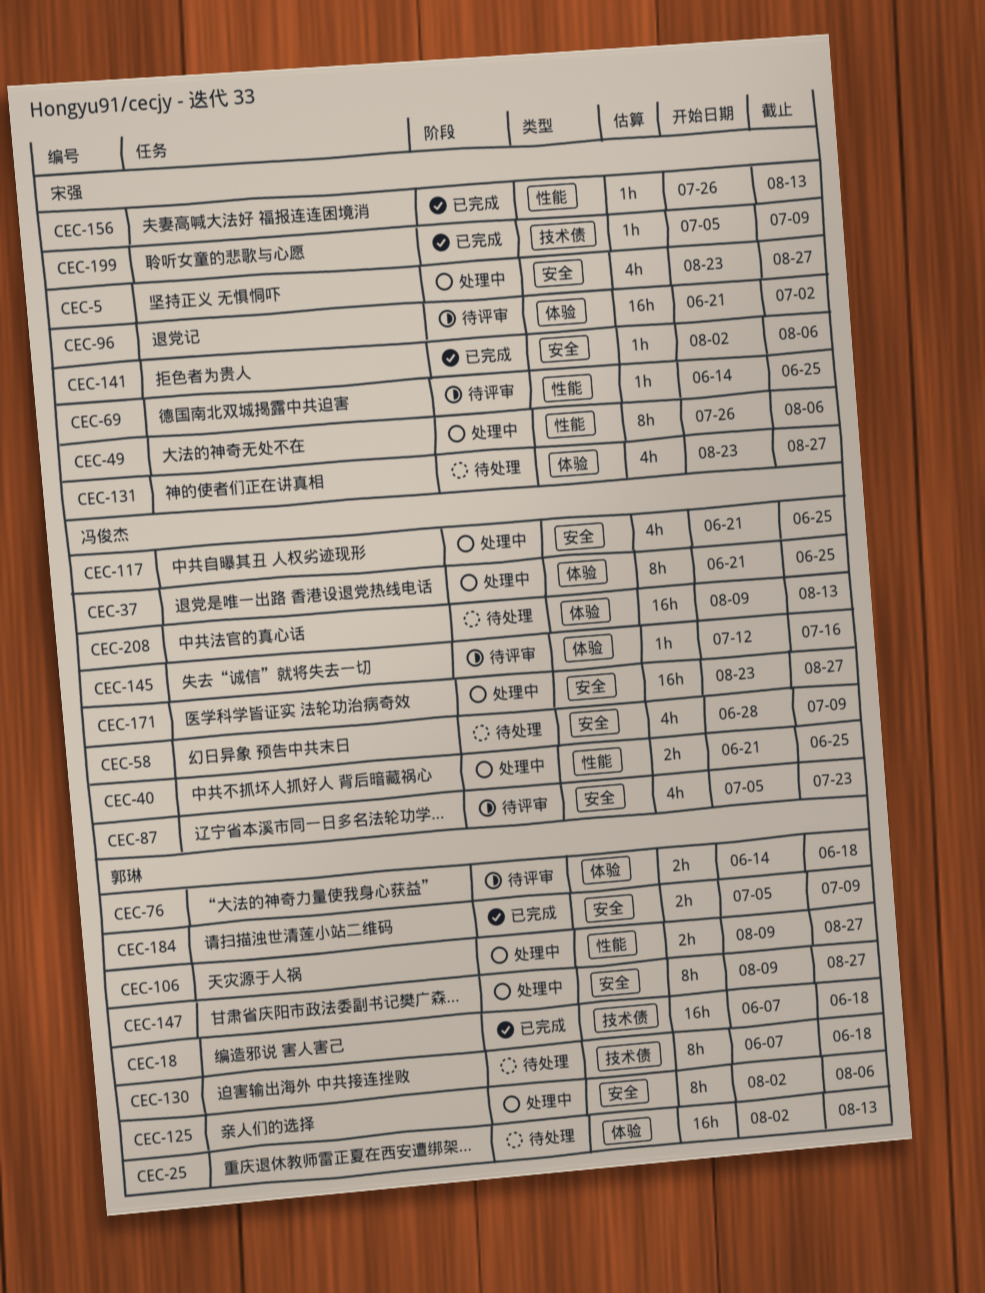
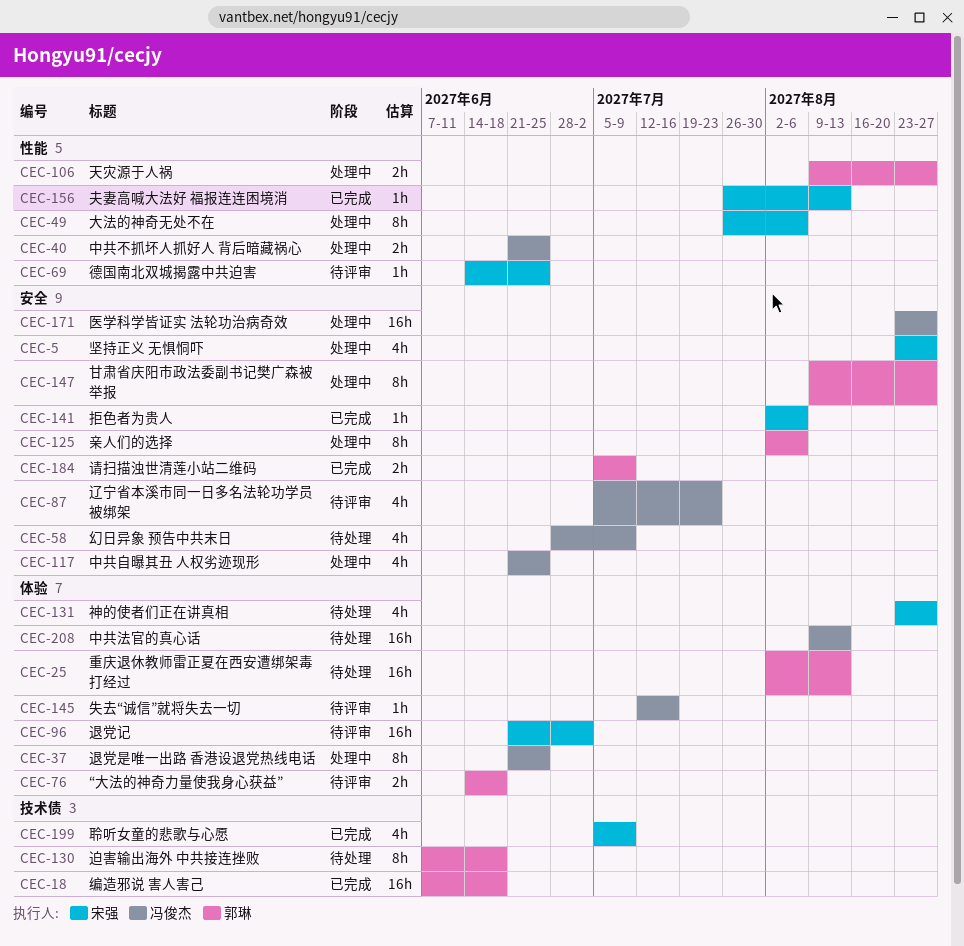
CEC-199, estimate: 1h -> 4h

